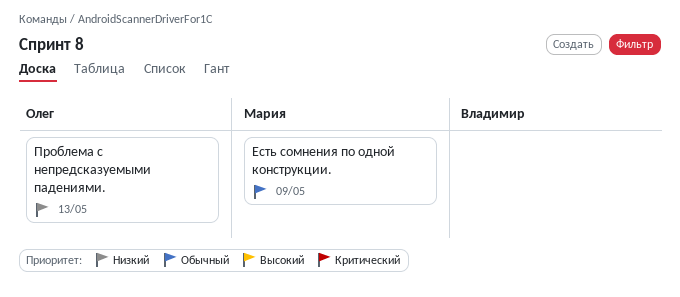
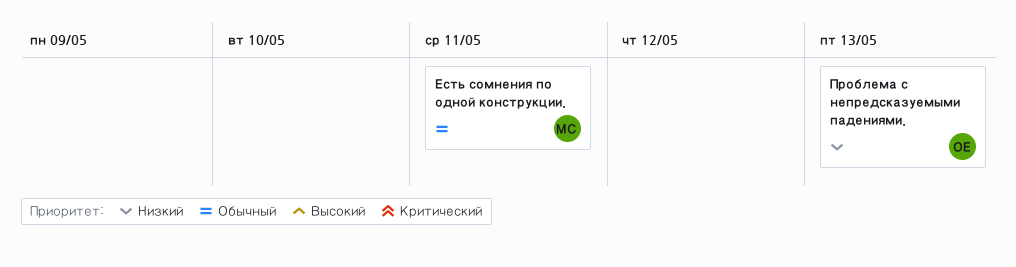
Есть сомнения по одной конструкции., due: May 9 -> May 11

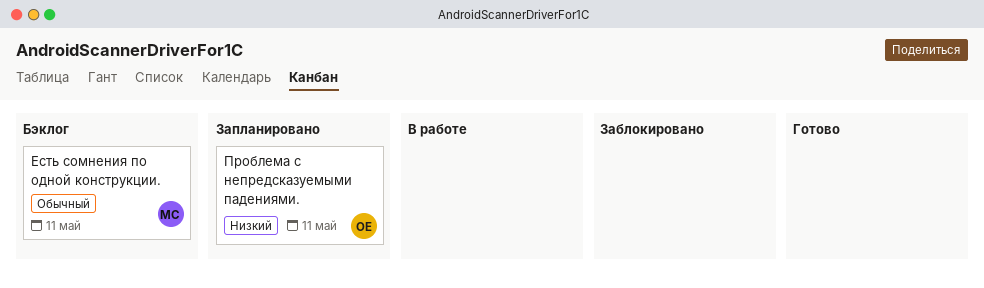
Проблема с непредсказуемыми падениями., due: May 13 -> May 11

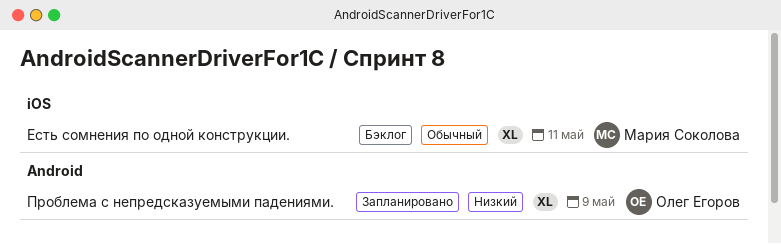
Проблема с непредсказуемыми падениями., due: May 11 -> May 9

